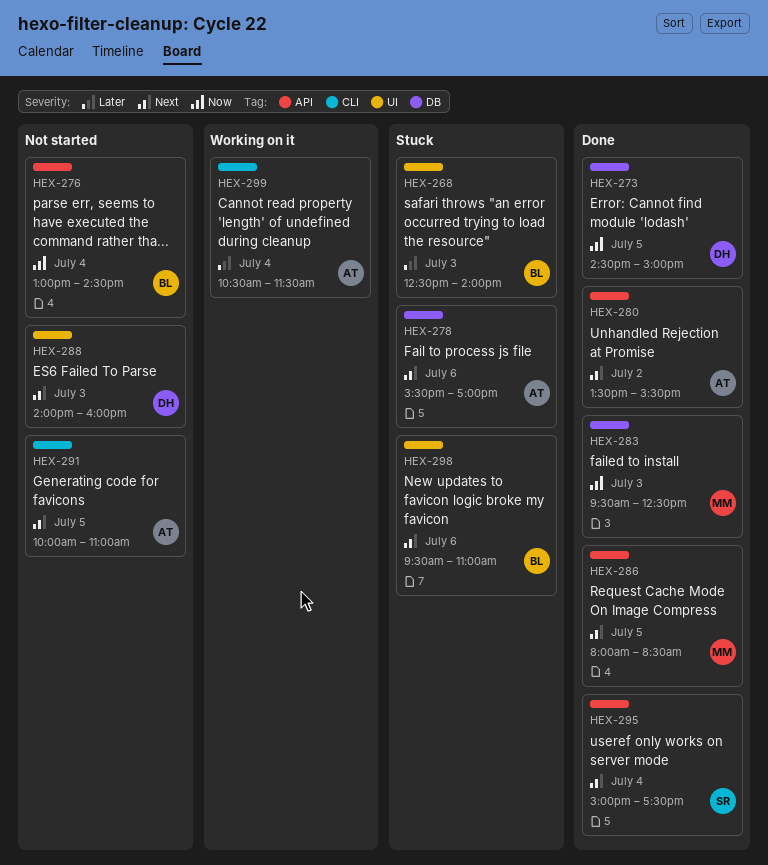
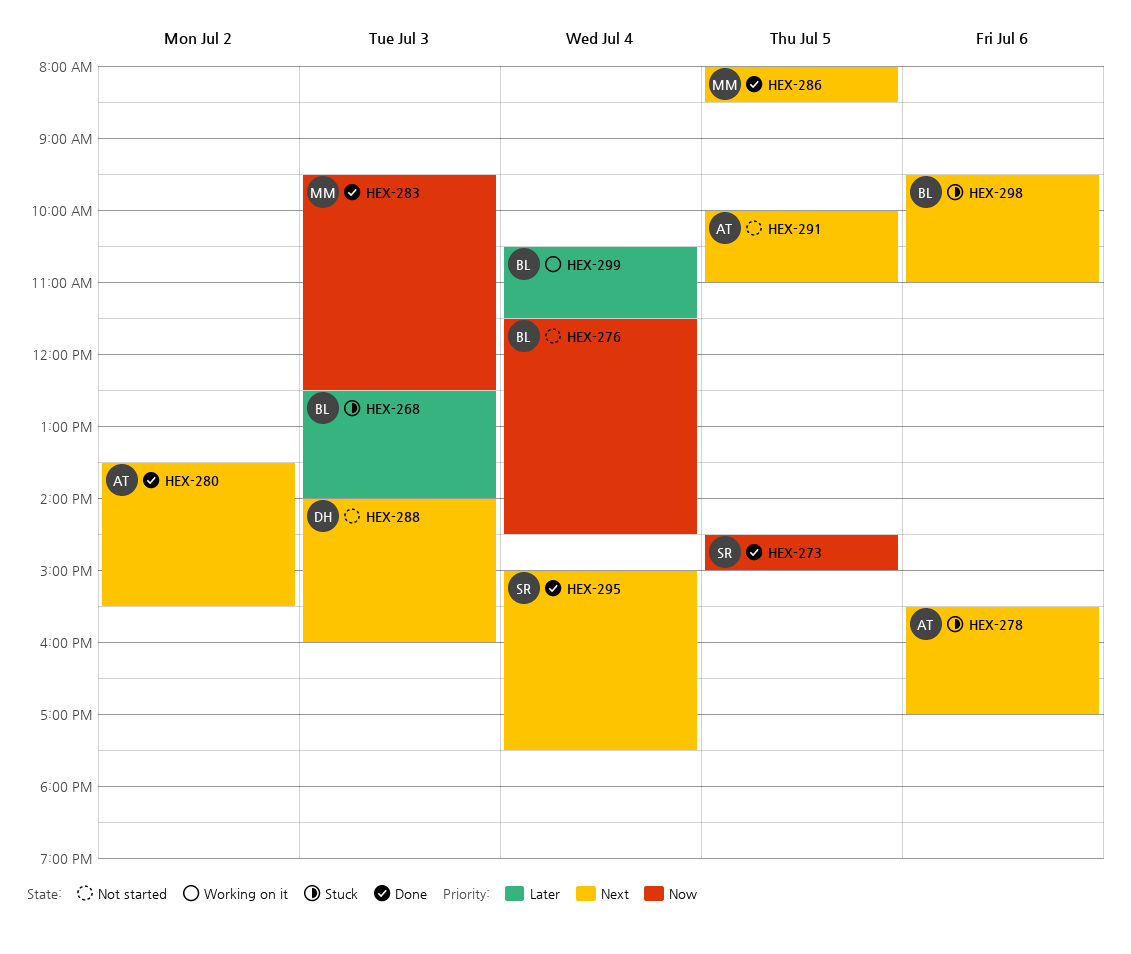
HEX-273, owner: DH -> SR
HEX-276, begins: 13:00 -> 11:30
HEX-299, owner: AT -> BL

